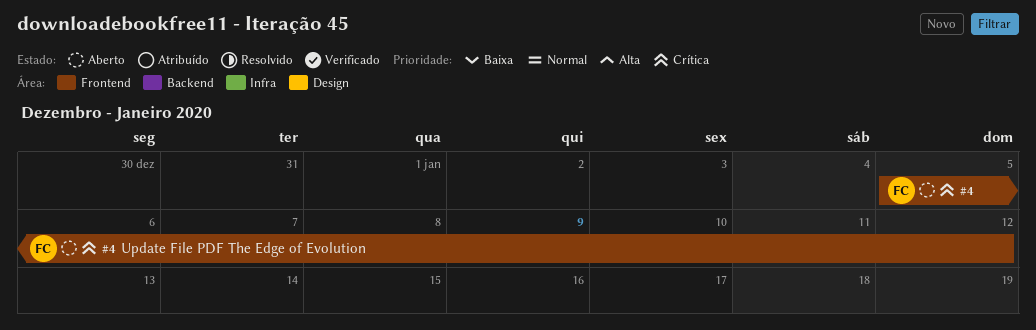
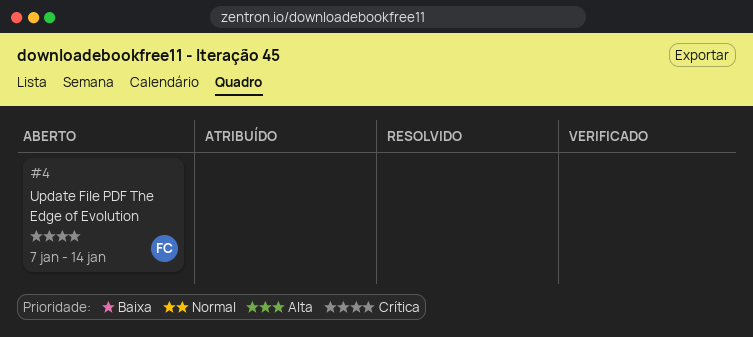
#4, start: Jan 5 -> Jan 7
#4, due: Jan 12 -> Jan 14

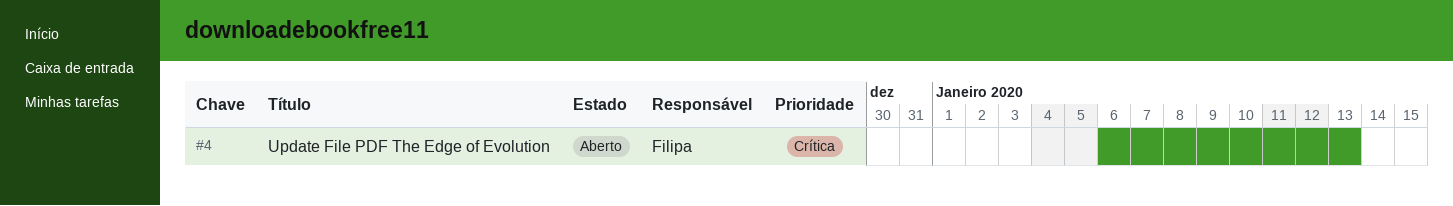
#4, start: Jan 7 -> Jan 6
#4, due: Jan 14 -> Jan 13

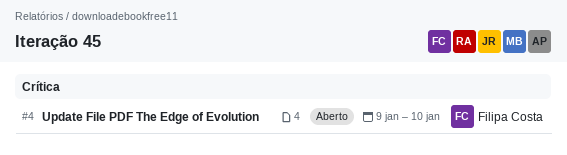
#4, start: Jan 6 -> Jan 9
#4, due: Jan 13 -> Jan 10

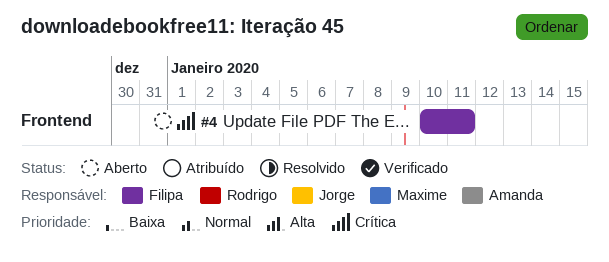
#4, start: Jan 9 -> Jan 10
#4, due: Jan 10 -> Jan 11

